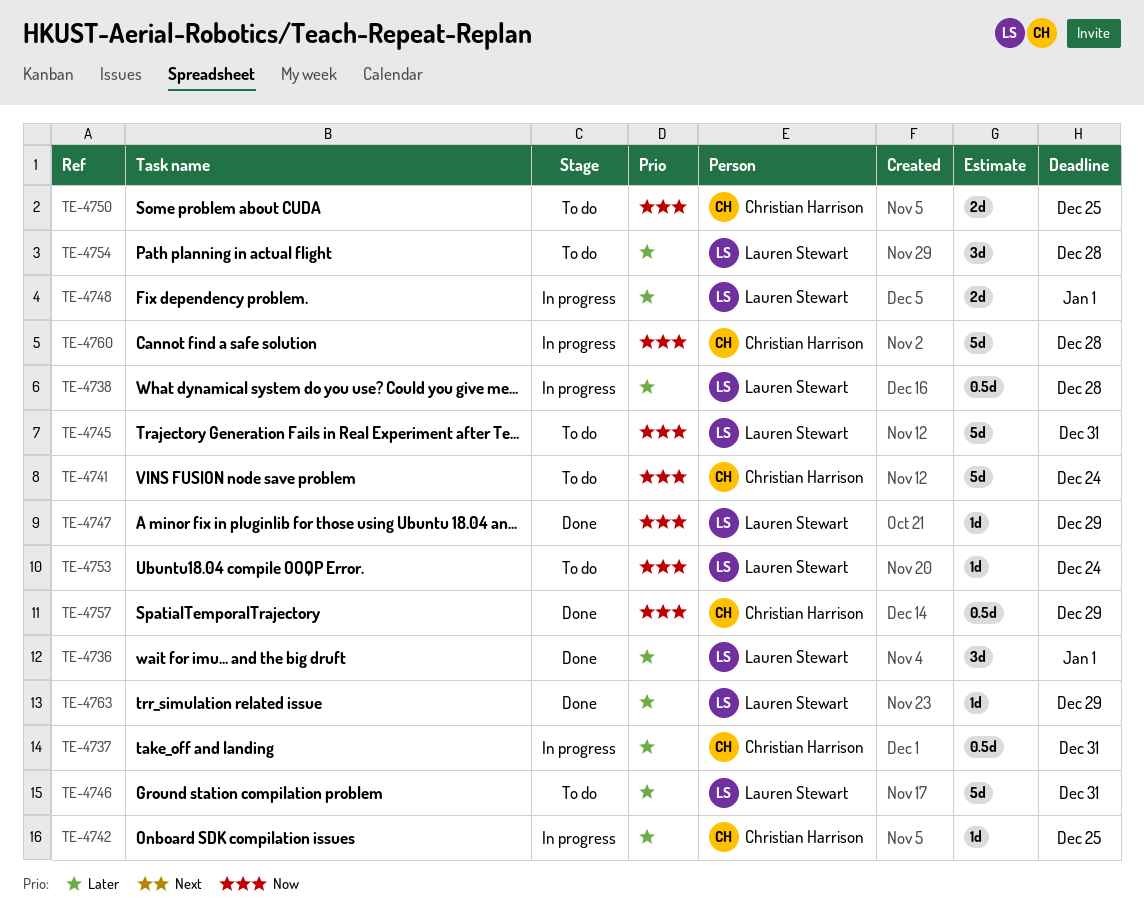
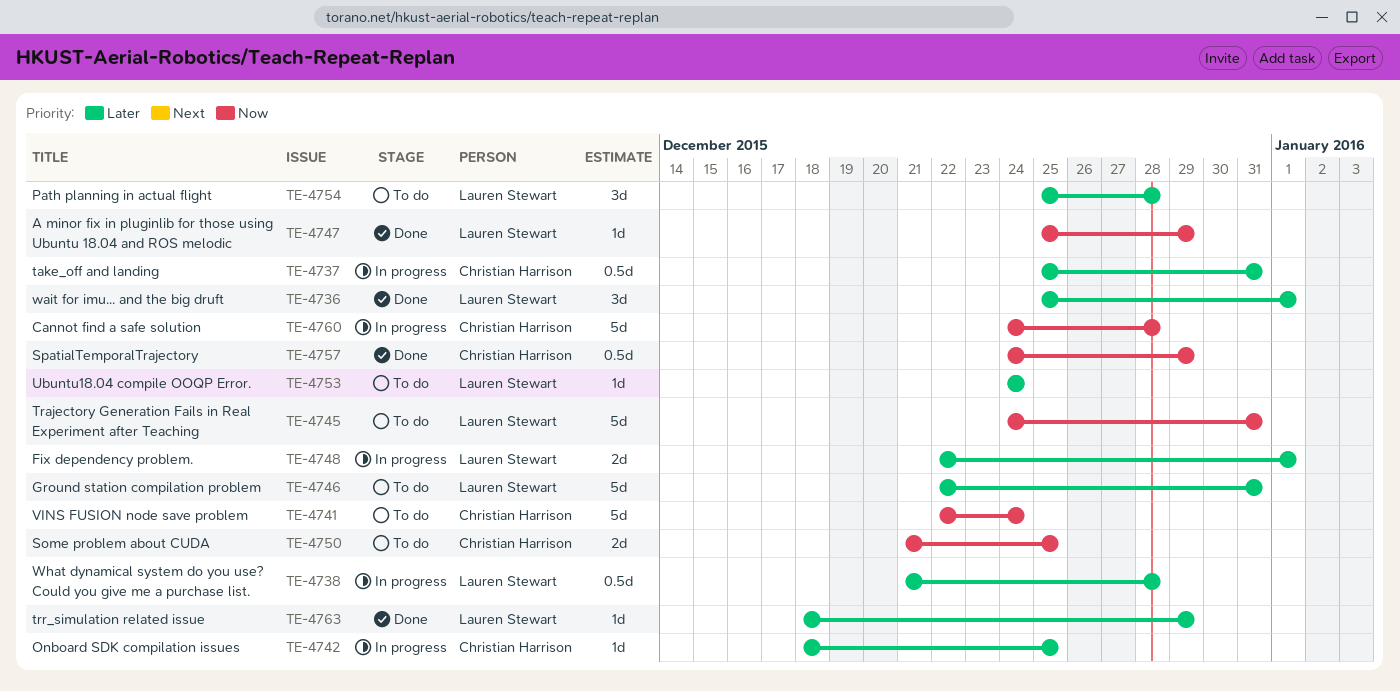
TE-4753, priority: Now -> Later

